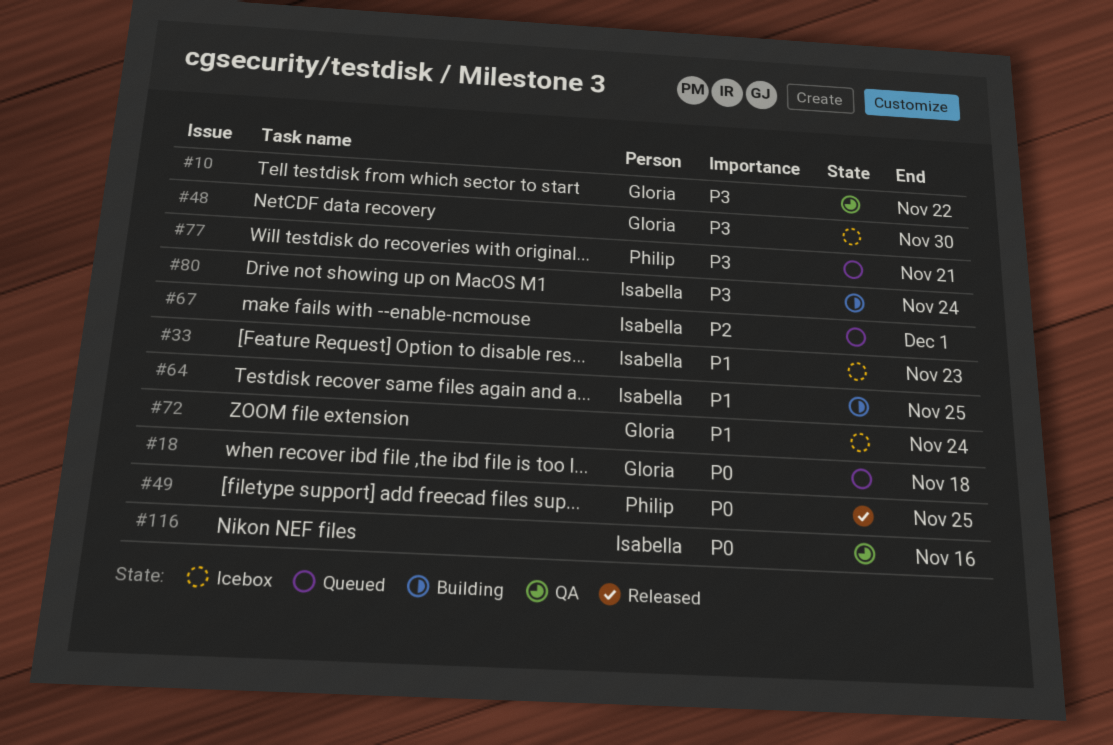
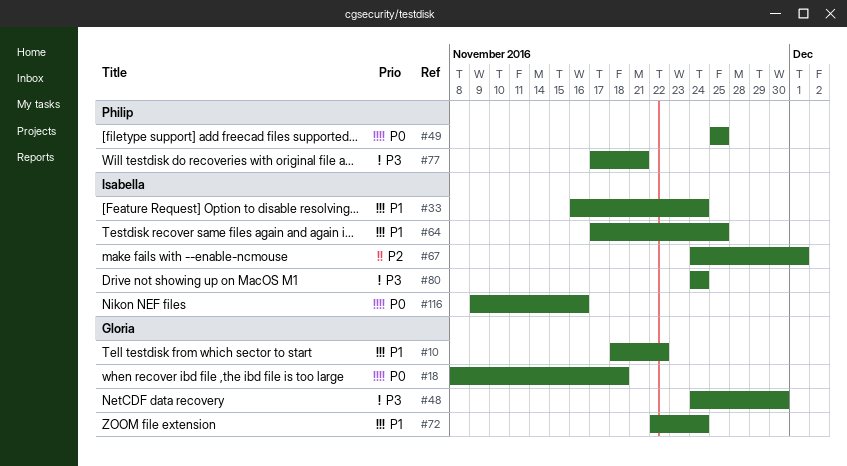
#10, priority: P3 -> P1
#33, due: Nov 23 -> Nov 24

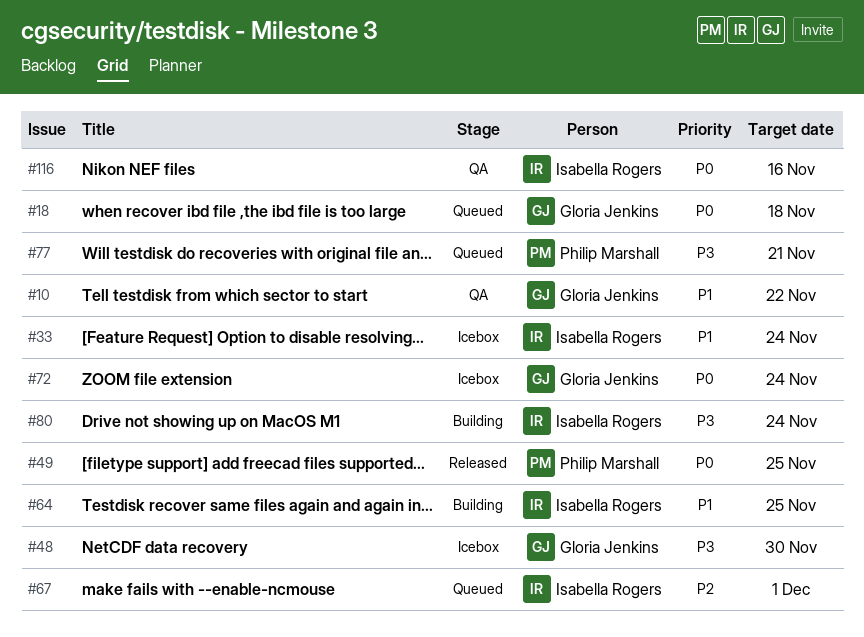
#72, priority: P1 -> P0

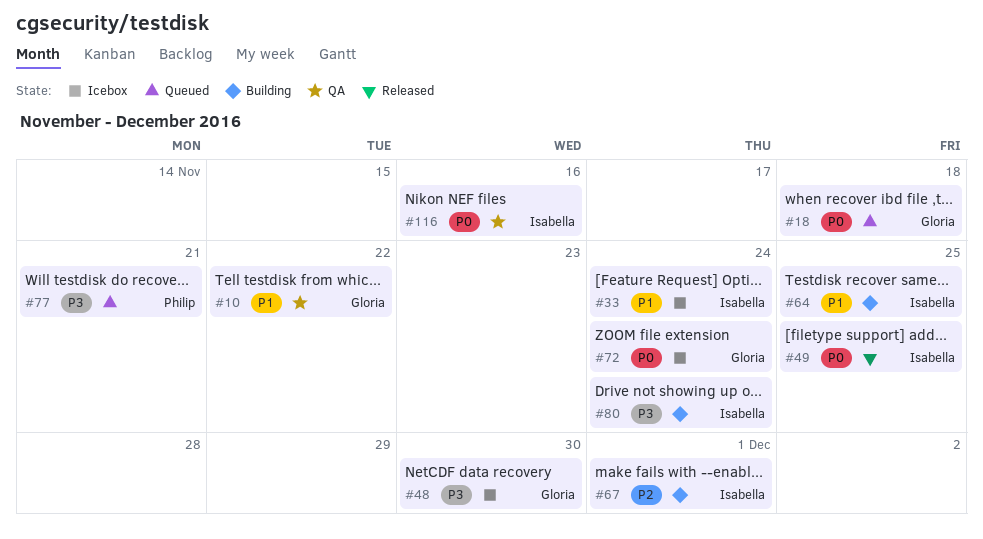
#49, owner: Philip Marshall -> Isabella Rogers
#67, status: Queued -> Building

